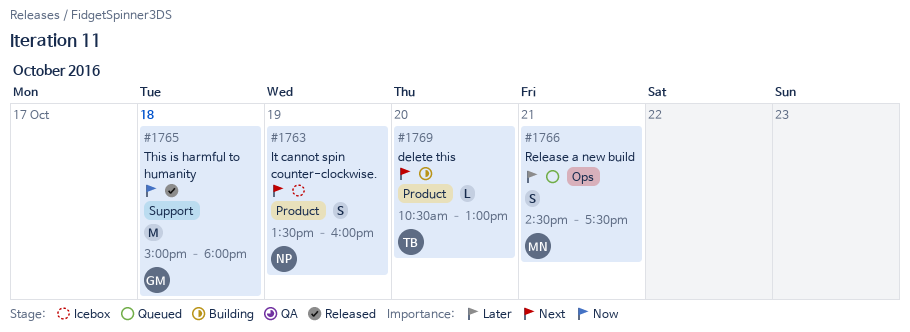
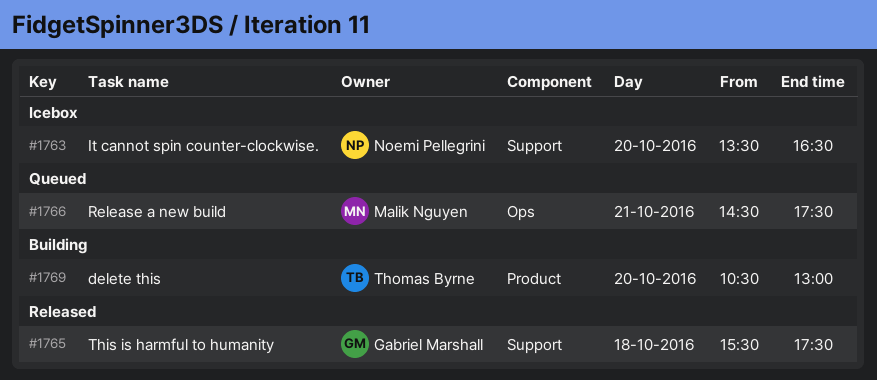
#1763, label: Product -> Support
#1763, day: Oct 19 -> Oct 20
#1763, ends: 16:00 -> 16:30
#1765, begins: 15:00 -> 15:30
#1765, ends: 18:00 -> 17:30

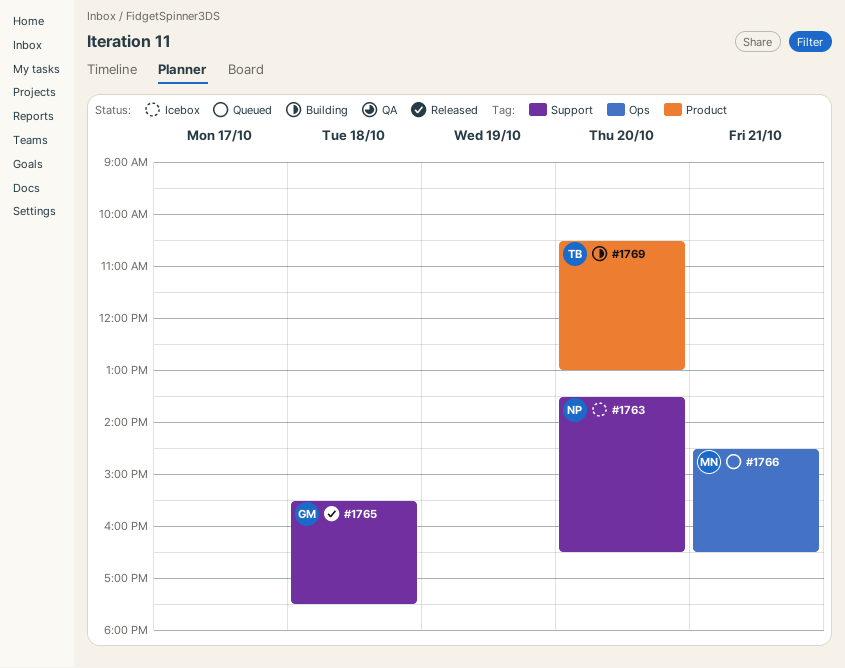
#1766, ends: 17:30 -> 16:30

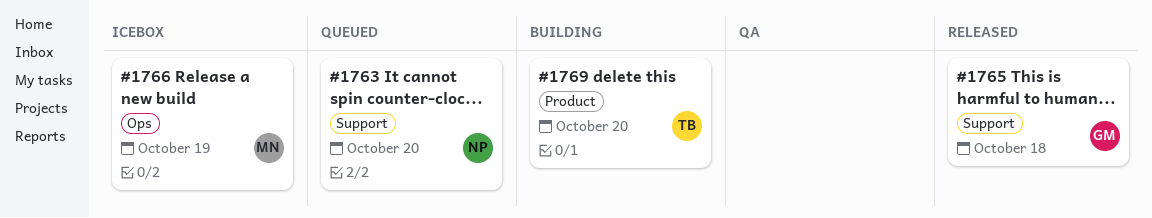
#1763, status: Icebox -> Queued
#1766, status: Queued -> Icebox
#1766, day: Oct 21 -> Oct 19

